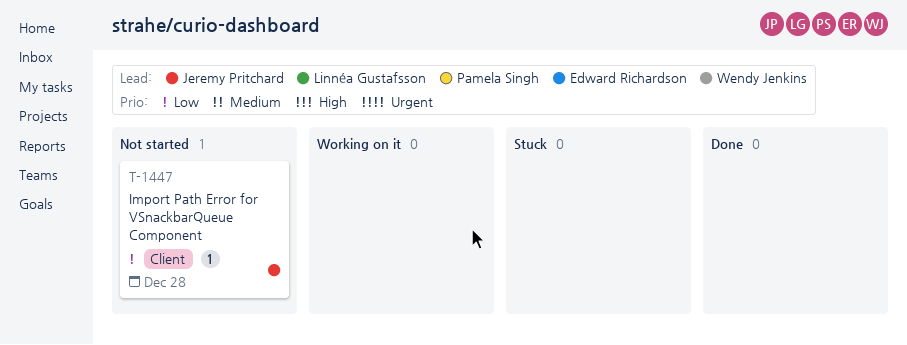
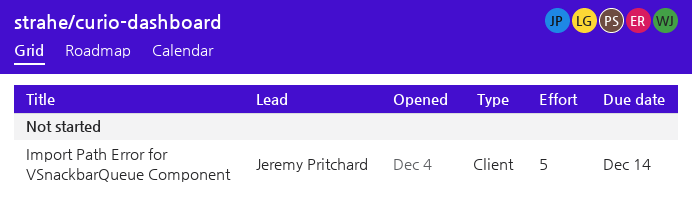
Import Path Error for VSnackbarQueue Component, estimate: 1 -> 5
Import Path Error for VSnackbarQueue Component, due: Dec 28 -> Dec 14

